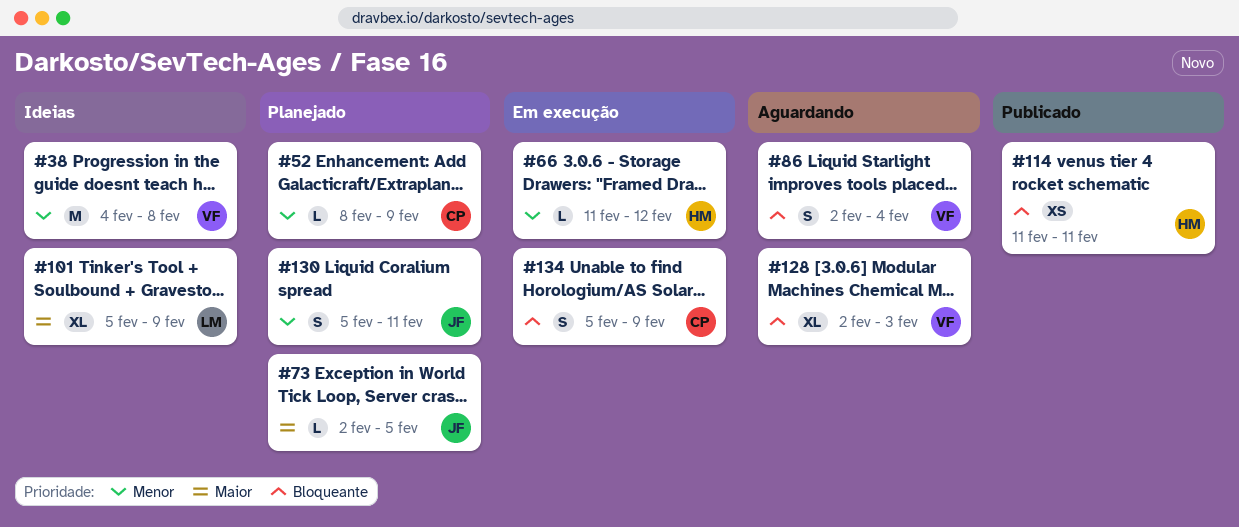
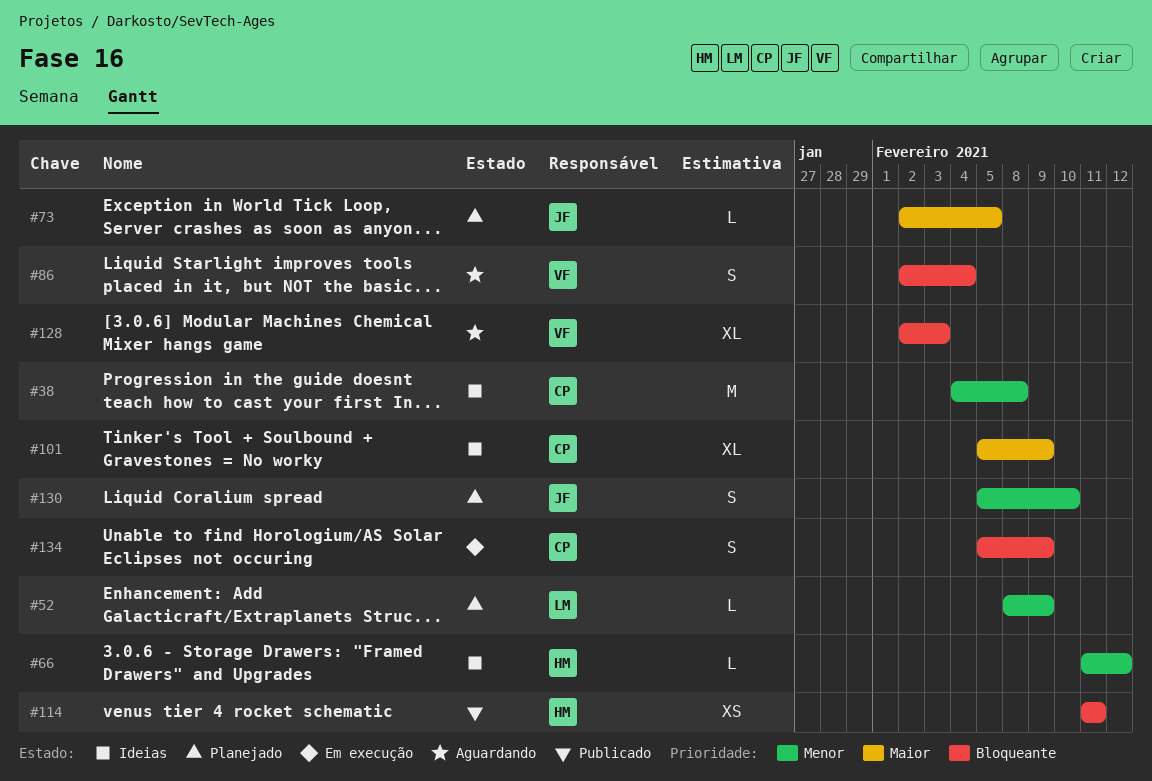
#38, owner: VF -> CP
#52, owner: CP -> LM
#66, status: Em execução -> Ideias
#101, owner: LM -> CP
#130, due: Feb 11 -> Feb 10

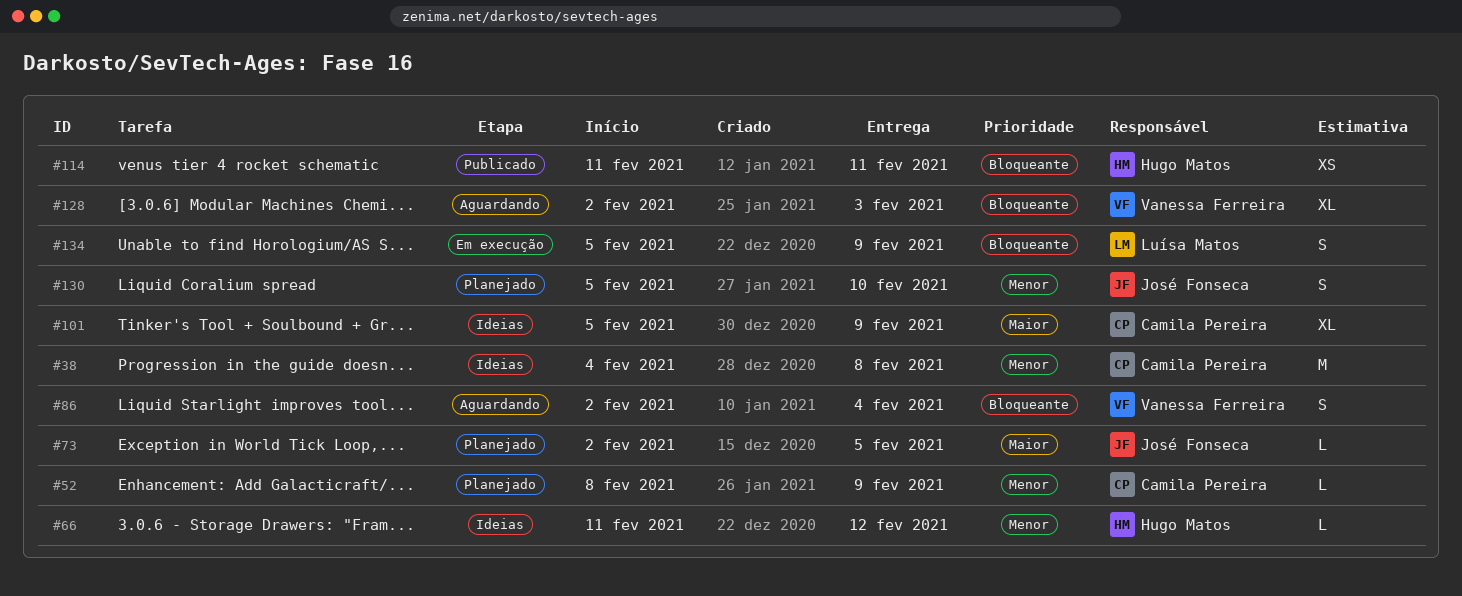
#52, owner: Luísa Matos -> Camila Pereira
#134, owner: Camila Pereira -> Luísa Matos

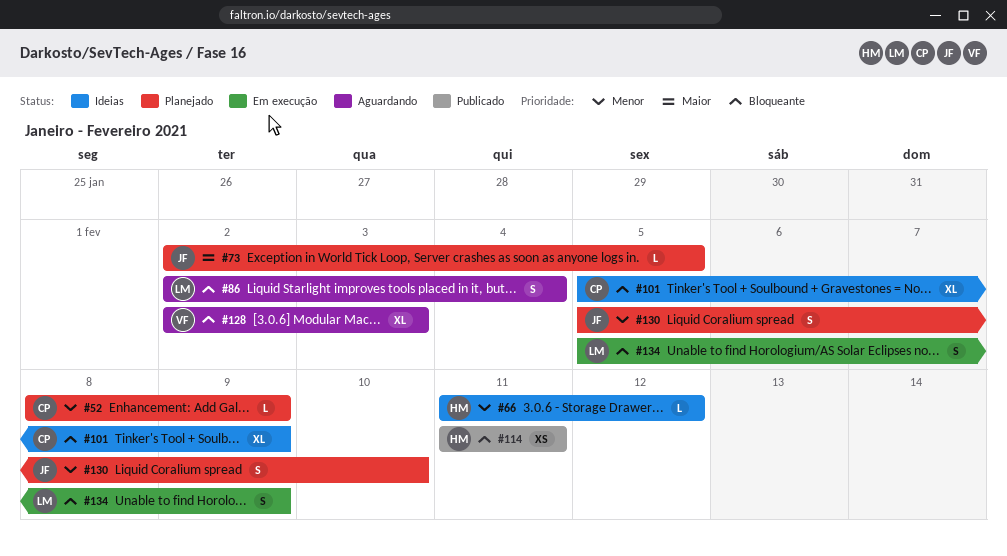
#38: present -> none
#86, owner: Vanessa Ferreira -> Luísa Matos
#101, priority: Maior -> Bloqueante

